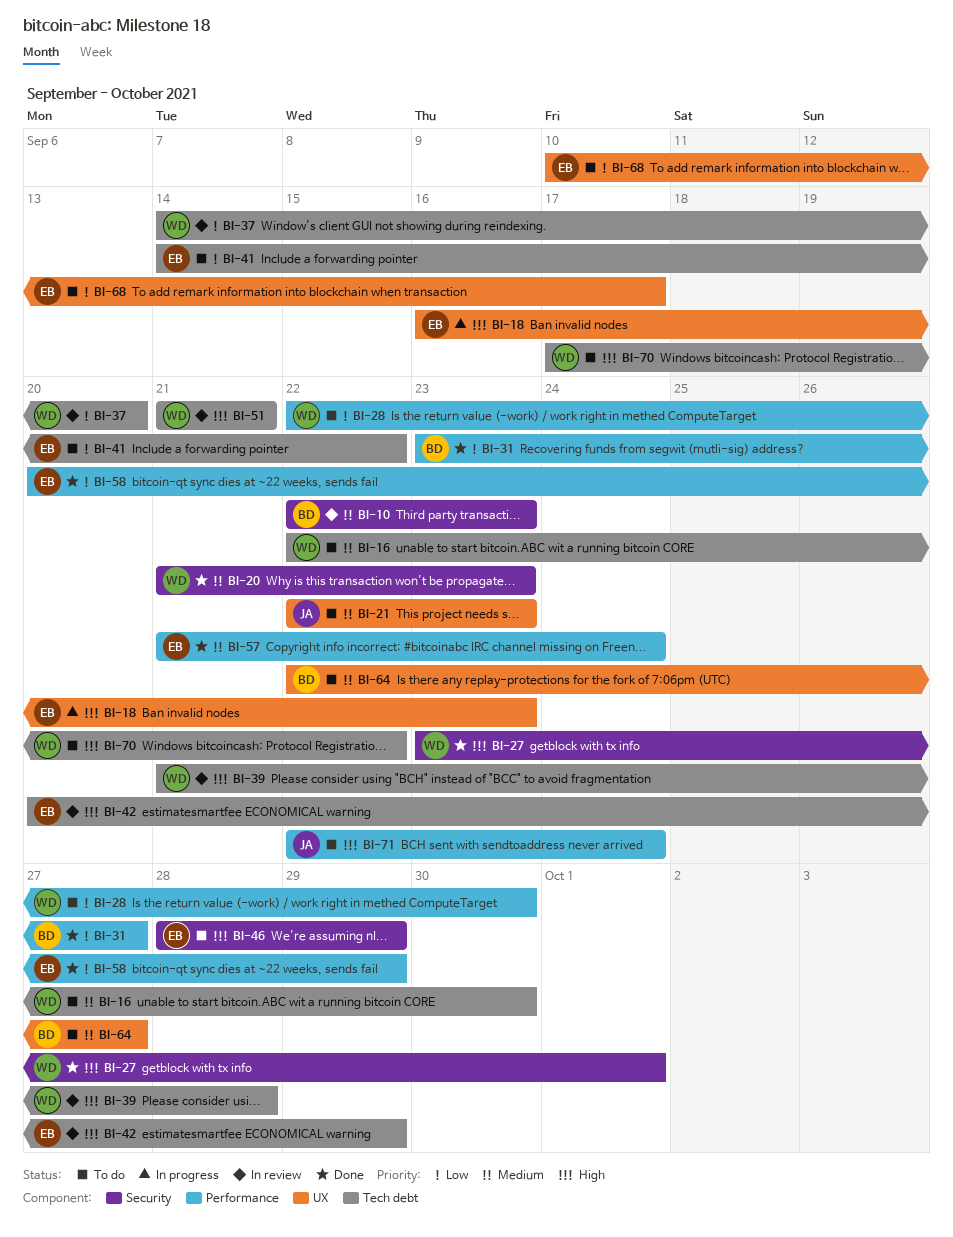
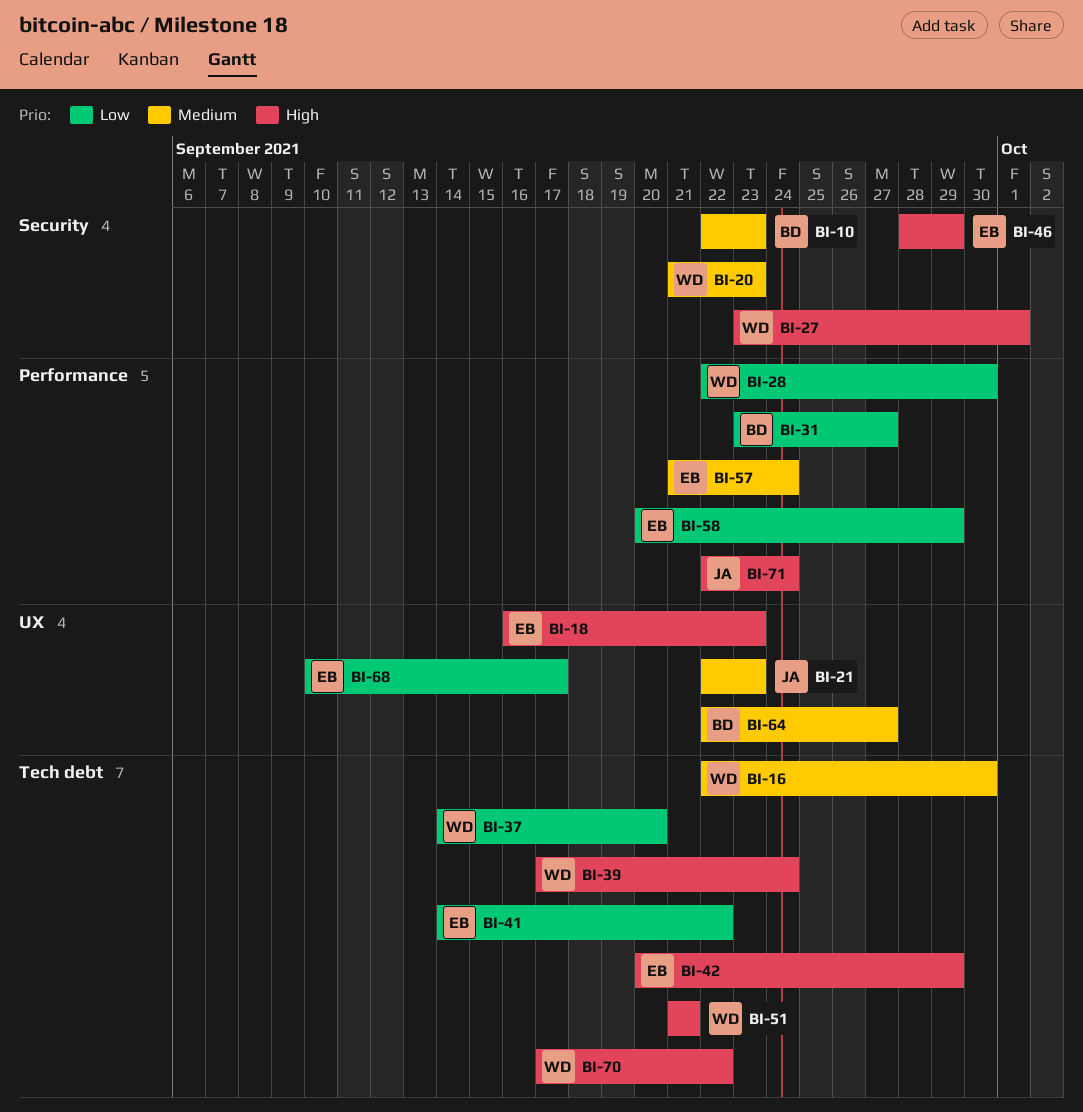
BI-39, start: Sep 21 -> Sep 17
BI-39, due: Sep 28 -> Sep 24

